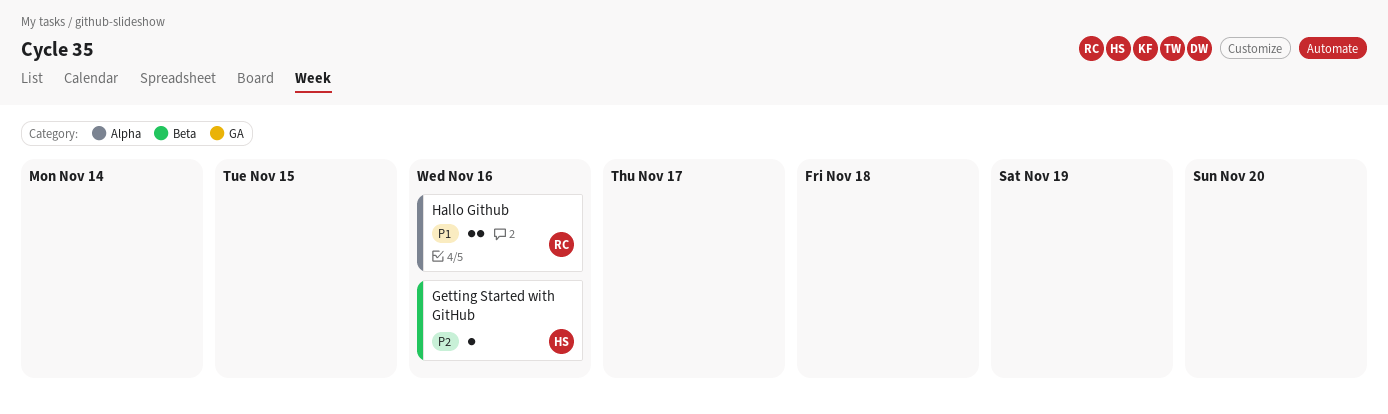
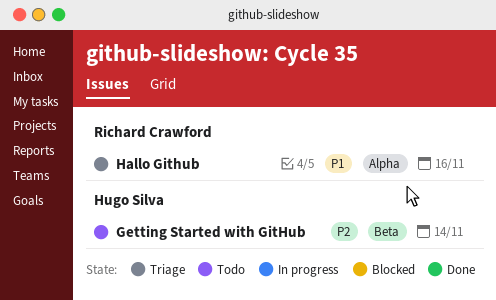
Getting Started with GitHub, due: Nov 16 -> Nov 14

